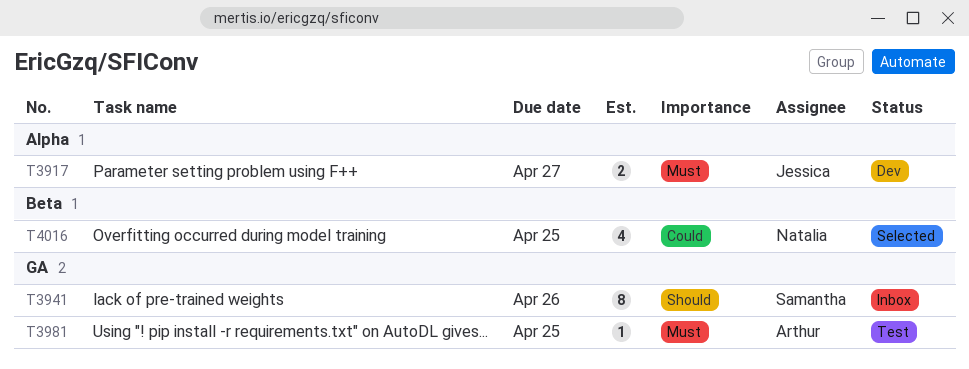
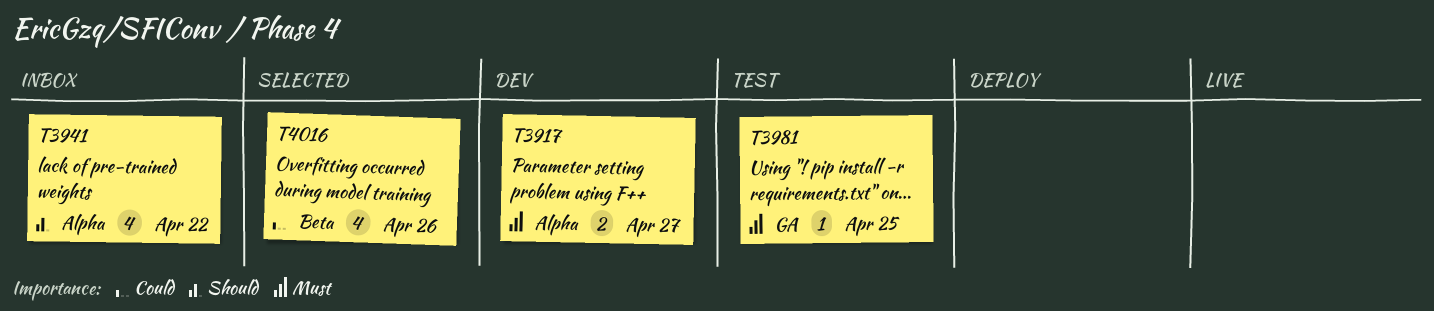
T3941, label: GA -> Alpha
T3941, estimate: 8 -> 4
T3941, due: Apr 26 -> Apr 22
T4016, due: Apr 25 -> Apr 26

